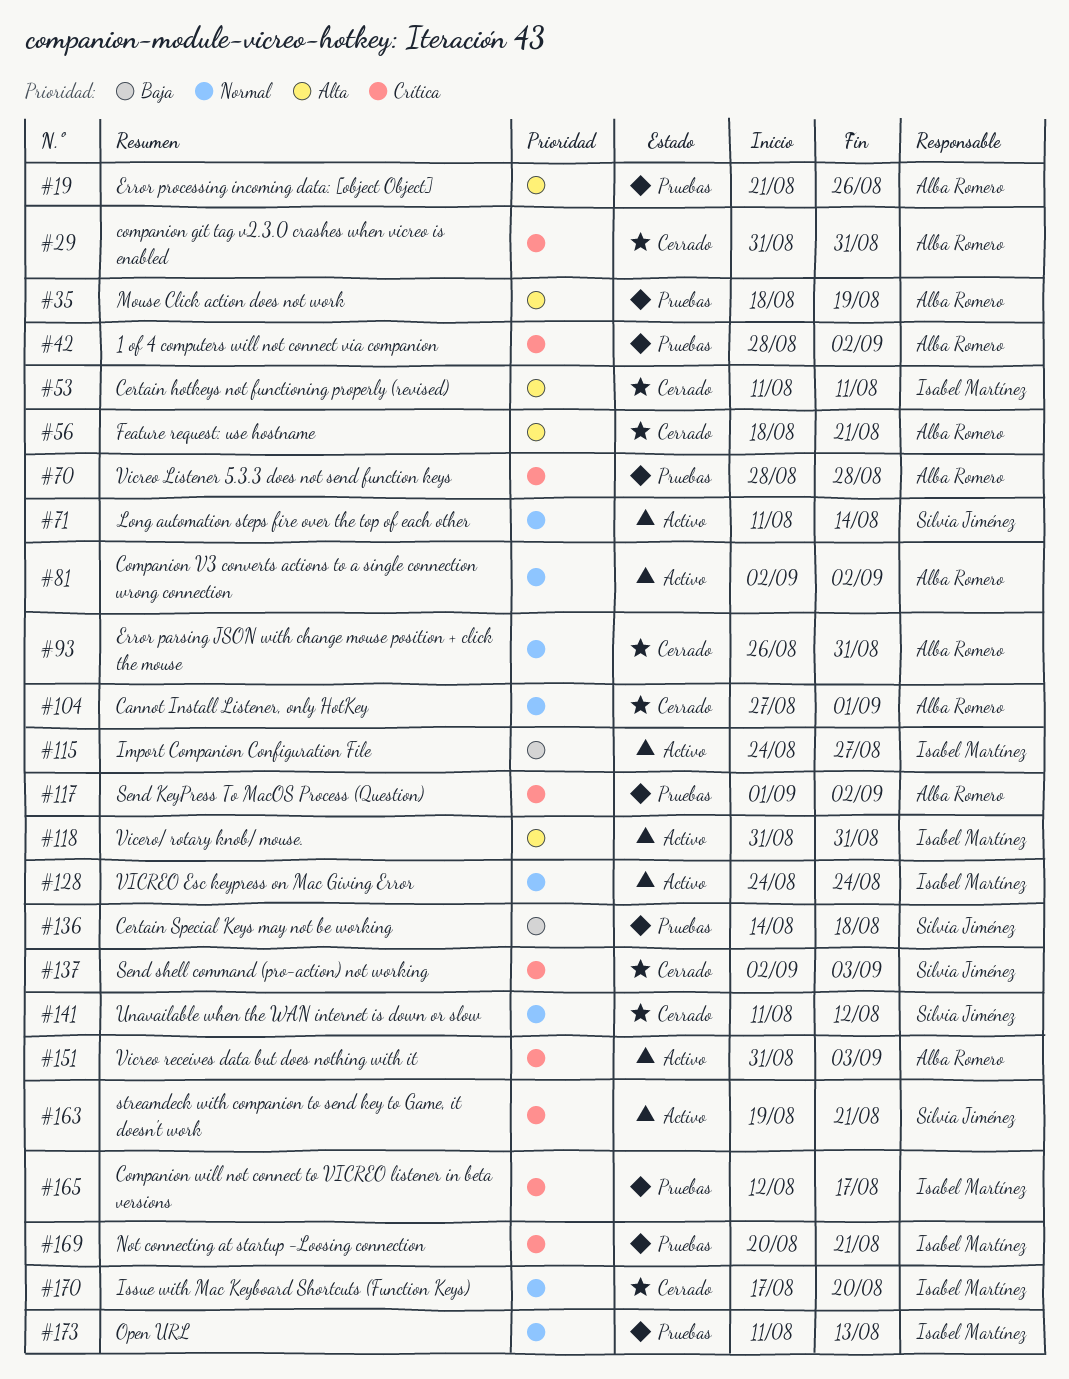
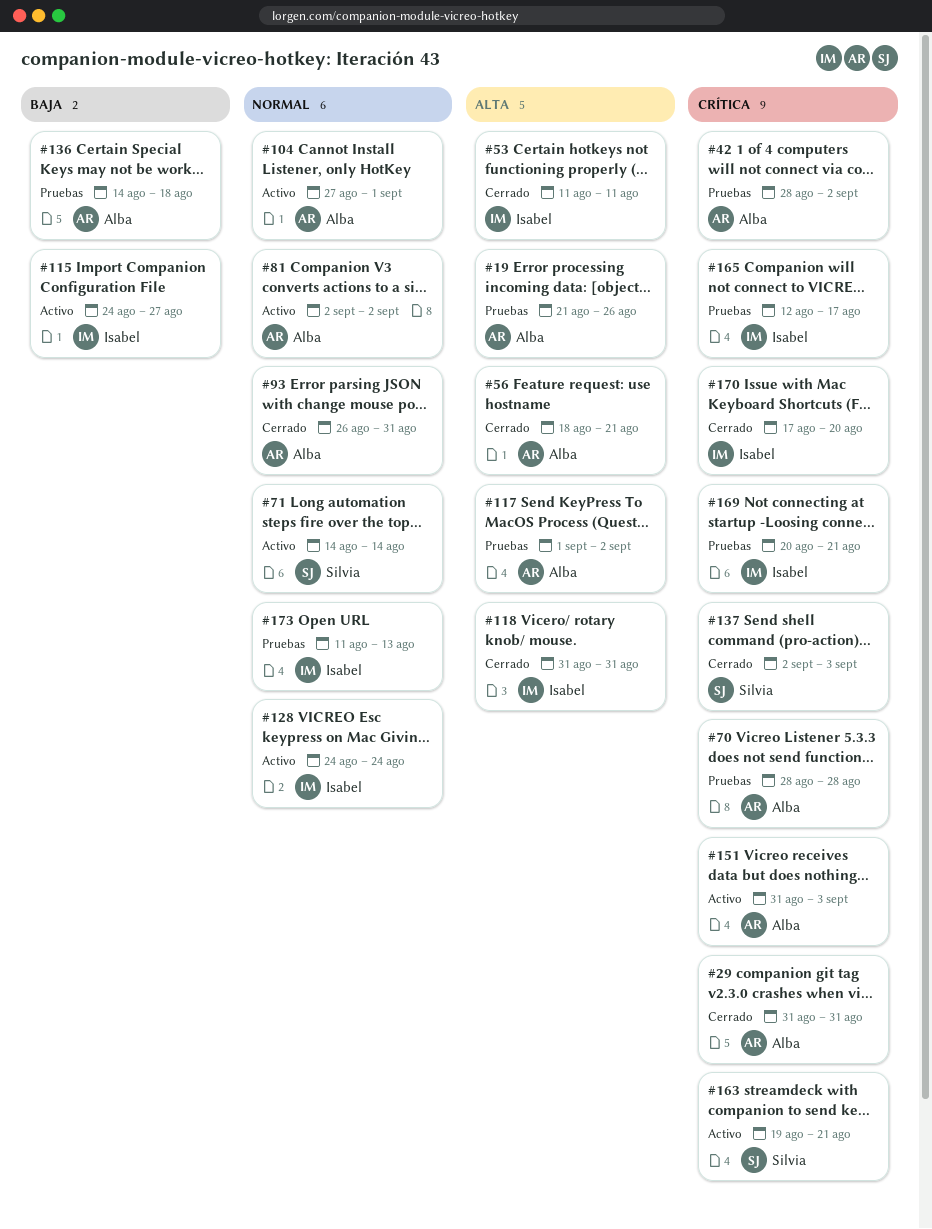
#35: present -> none
#71, start: Aug 11 -> Aug 14
#104, status: Cerrado -> Activo
#117, priority: Crítica -> Alta
#118, status: Activo -> Cerrado
#136, owner: Silvia Jiménez -> Alba Romero
#141: present -> none
#170, priority: Normal -> Crítica

